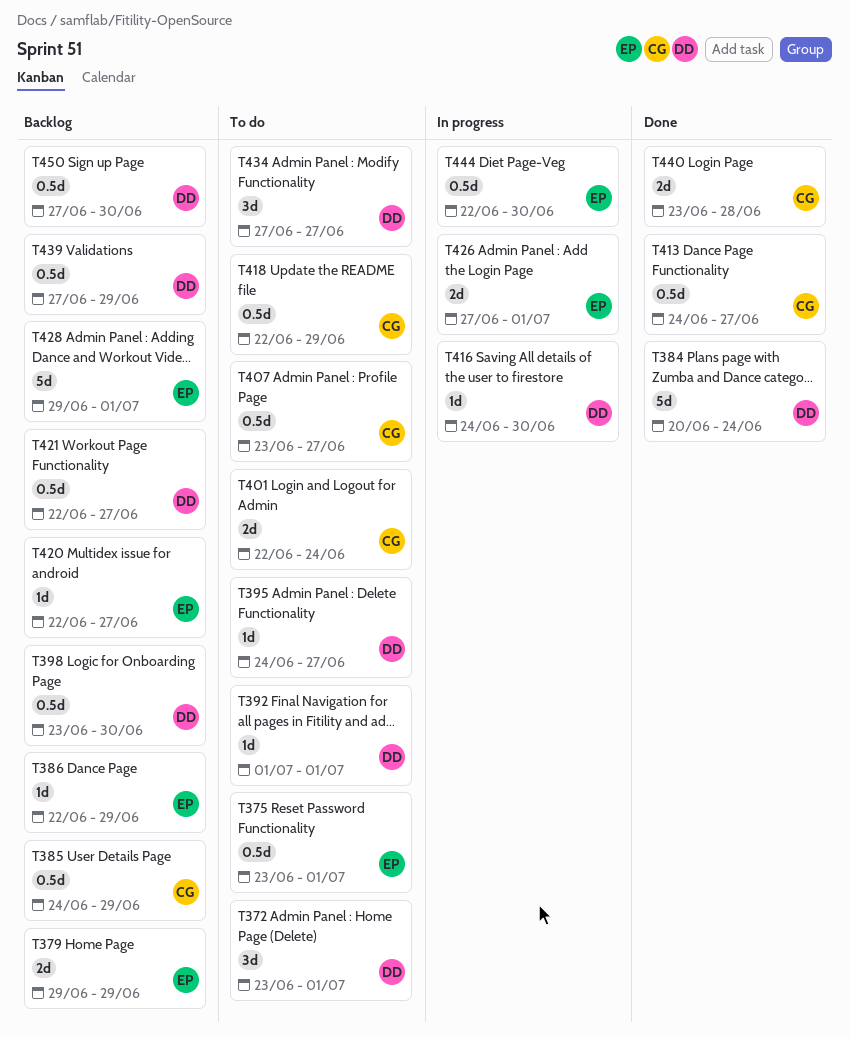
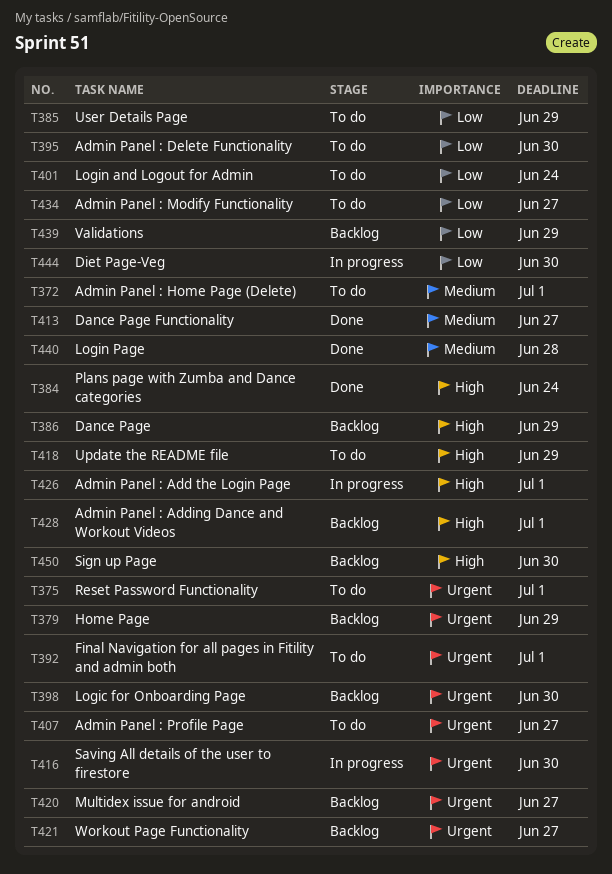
T385, status: Backlog -> To do
T395, due: Jun 27 -> Jun 30

